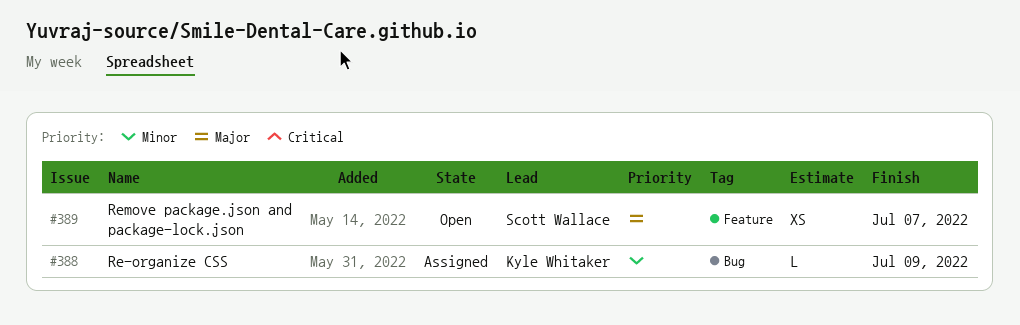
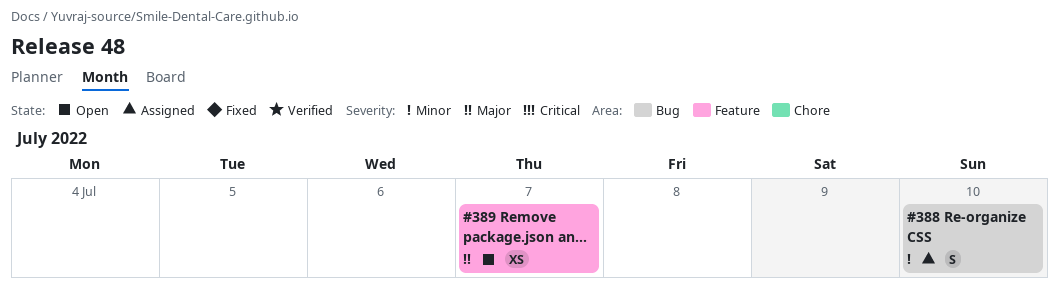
#388, estimate: L -> S
#388, due: Jul 9 -> Jul 10

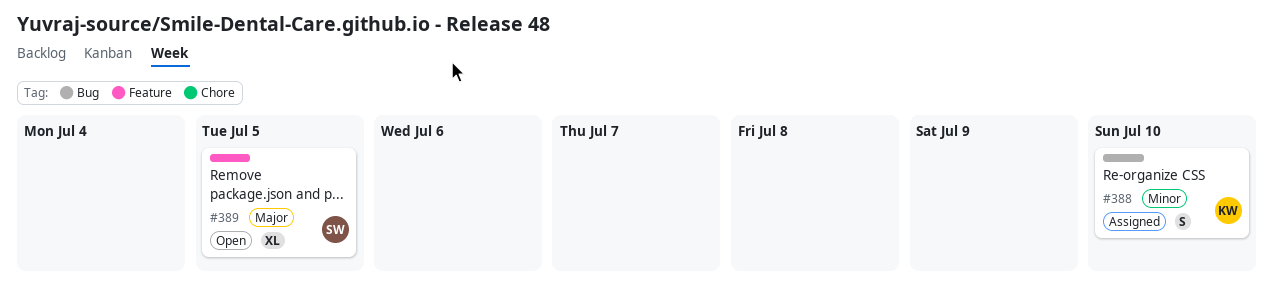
#389, estimate: XS -> XL
#389, due: Jul 7 -> Jul 5

